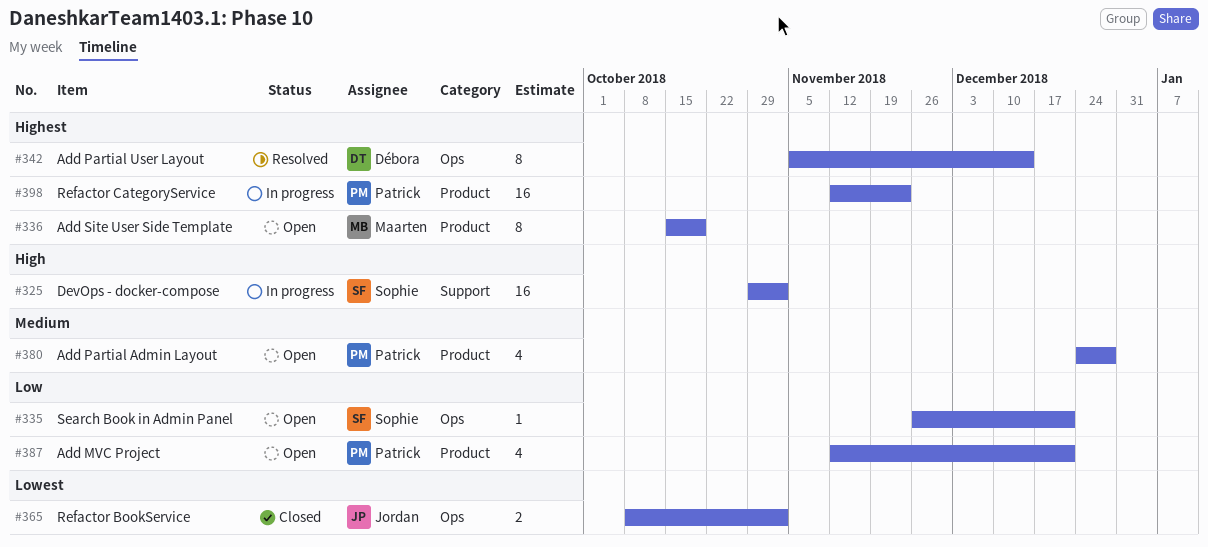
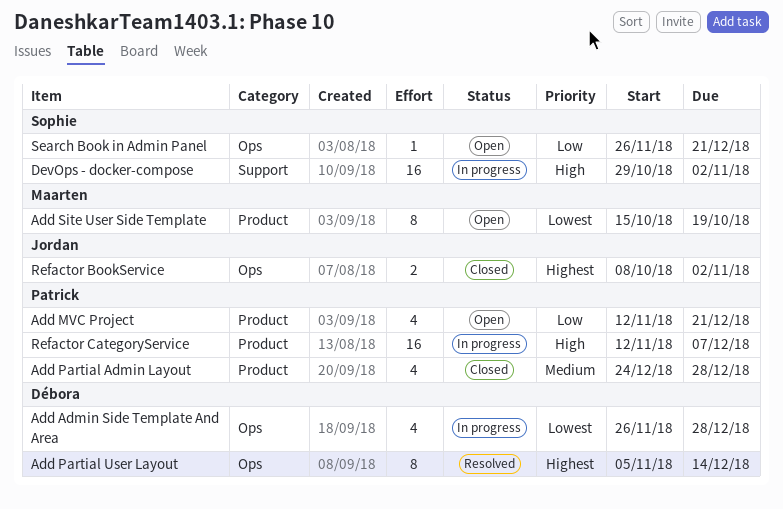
Add Admin Side Template And Area: none -> present
Add Partial Admin Layout, status: Open -> Closed
Add Site User Side Template, priority: Highest -> Lowest
Refactor BookService, priority: Lowest -> Highest
Refactor CategoryService, priority: Highest -> High
Refactor CategoryService, due: Nov 23 -> Dec 7

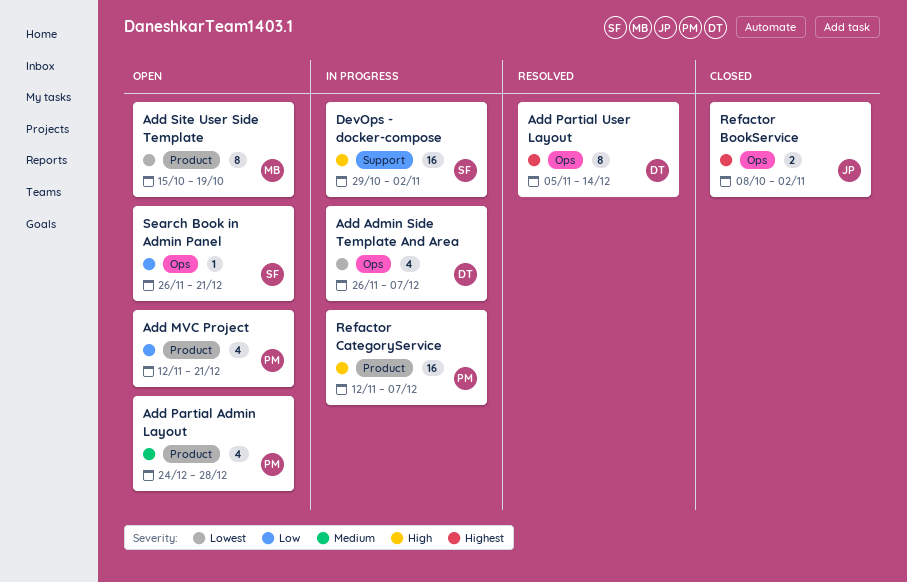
Add Admin Side Template And Area, due: Dec 28 -> Dec 7
Add Partial Admin Layout, status: Closed -> Open

